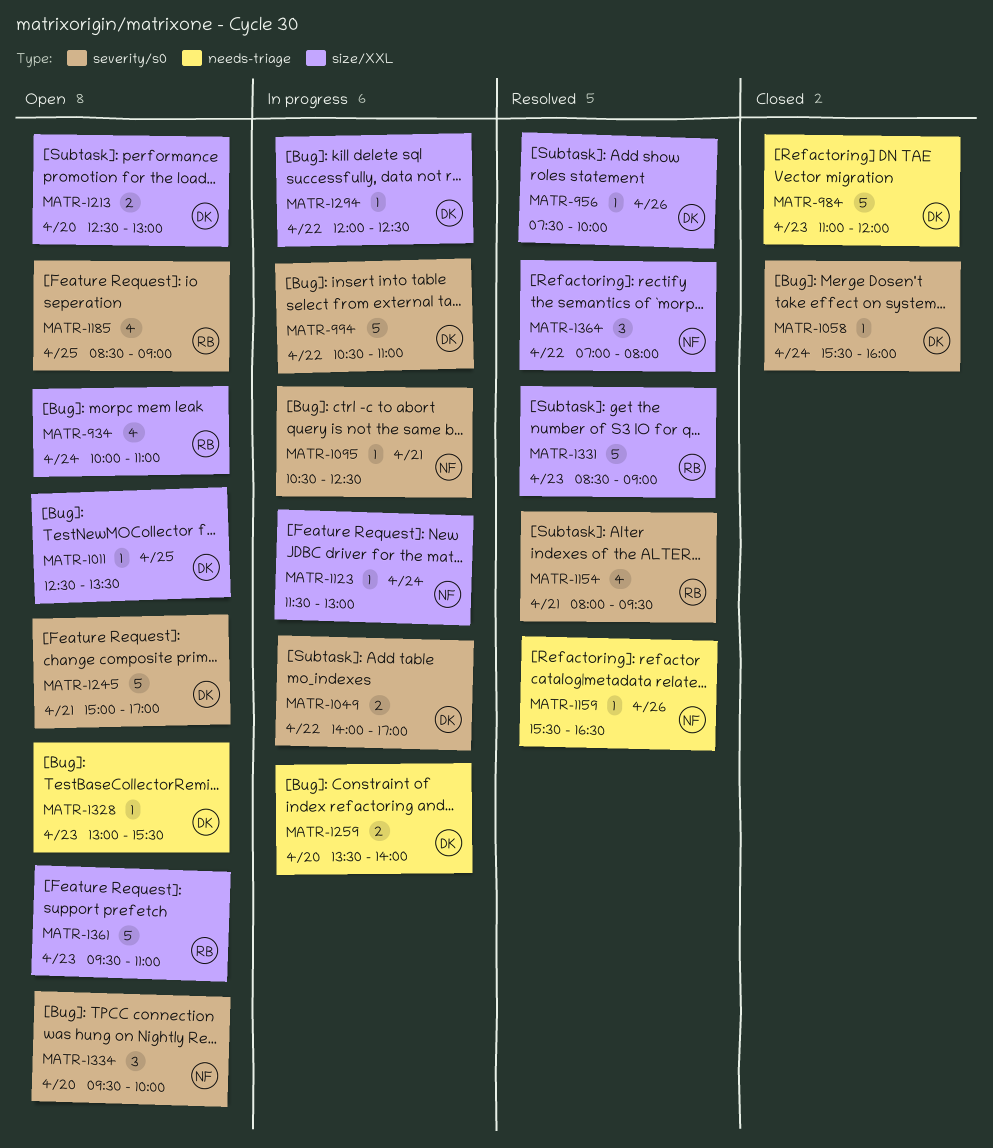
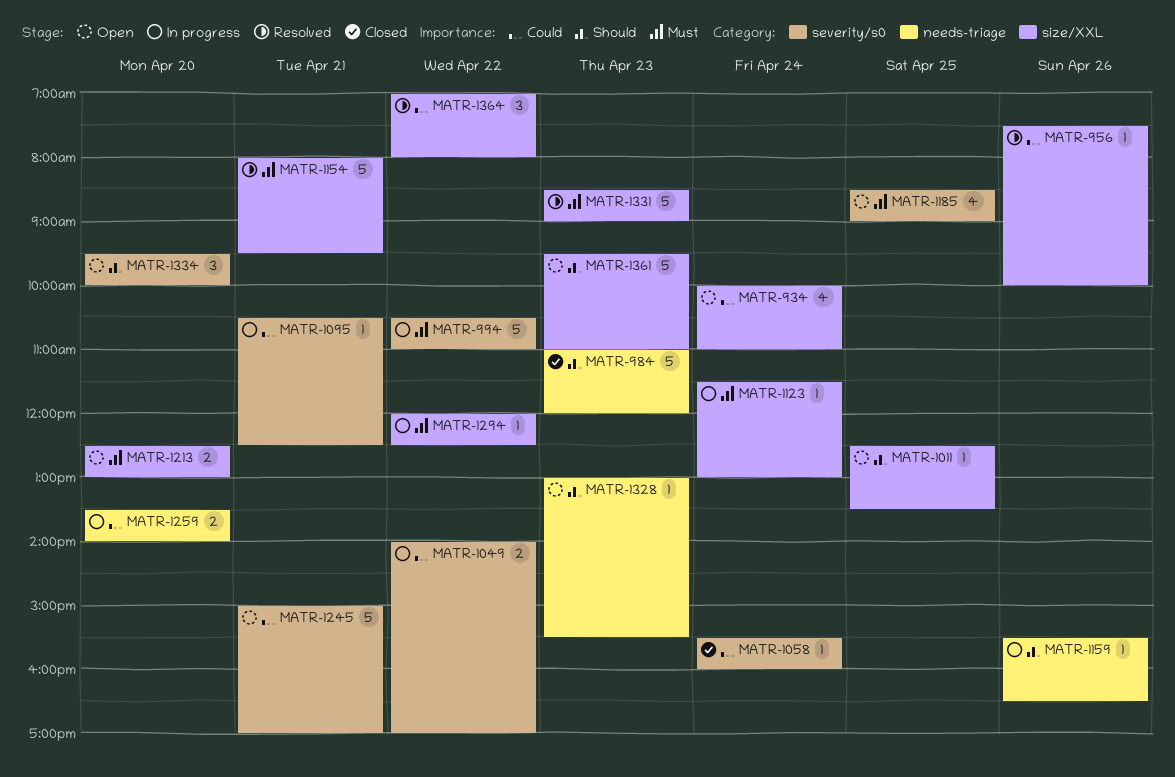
MATR-1154, label: severity/s0 -> size/XXL
MATR-1154, estimate: 4 -> 5
MATR-1159, status: Resolved -> In progress

